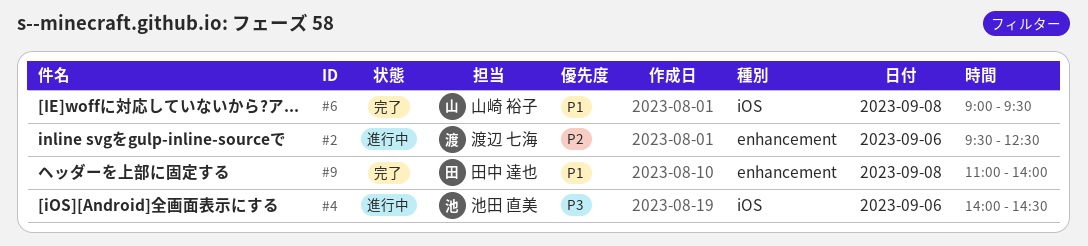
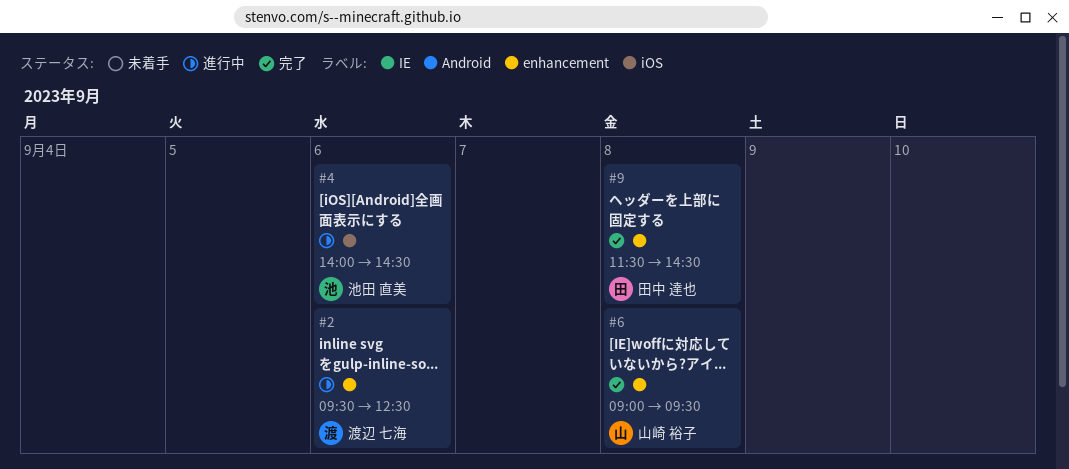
#6, label: iOS -> enhancement
#9, begins: 11:00 -> 11:30
#9, ends: 14:00 -> 14:30

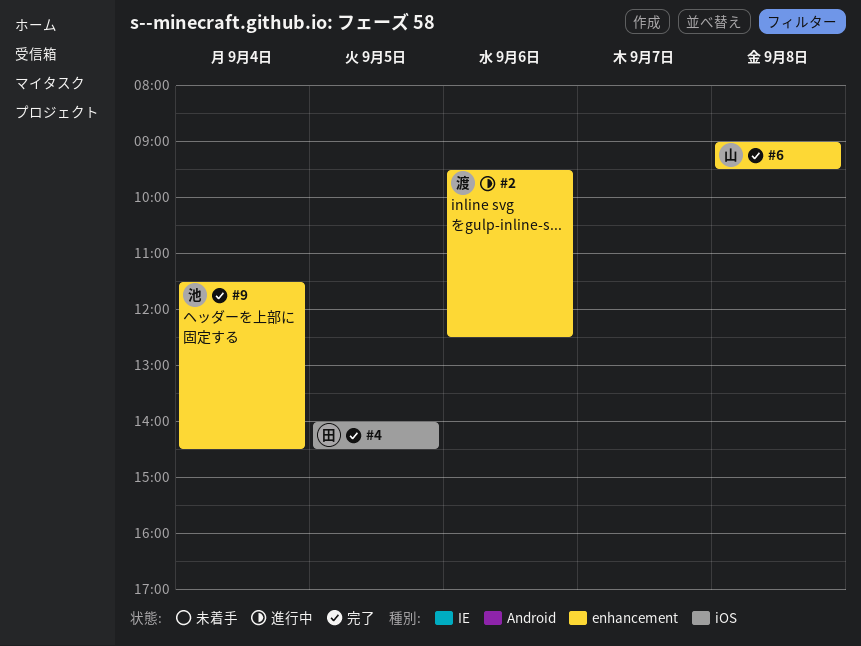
#4, status: 進行中 -> 完了
#4, owner: 池田 直美 -> 田中 達也
#4, day: Sep 6 -> Sep 5
#9, owner: 田中 達也 -> 池田 直美
#9, day: Sep 8 -> Sep 4

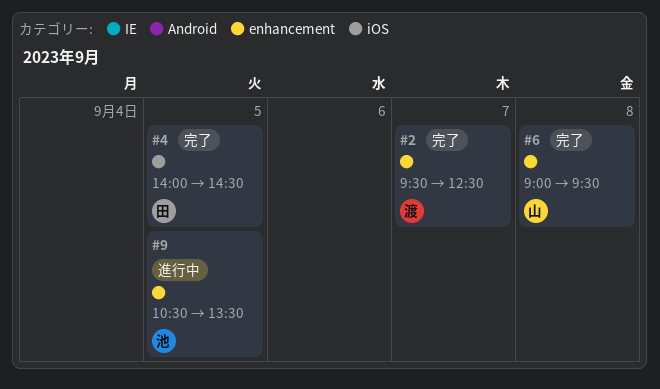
#2, status: 進行中 -> 完了
#2, day: Sep 6 -> Sep 7
#9, status: 完了 -> 進行中
#9, day: Sep 4 -> Sep 5
#9, begins: 11:30 -> 10:30
#9, ends: 14:30 -> 13:30

